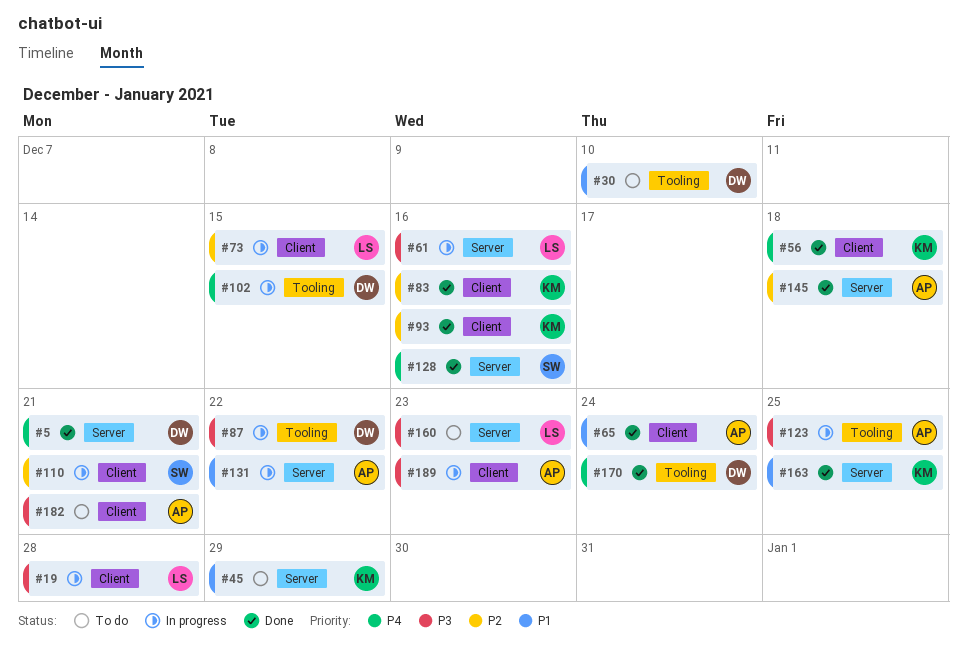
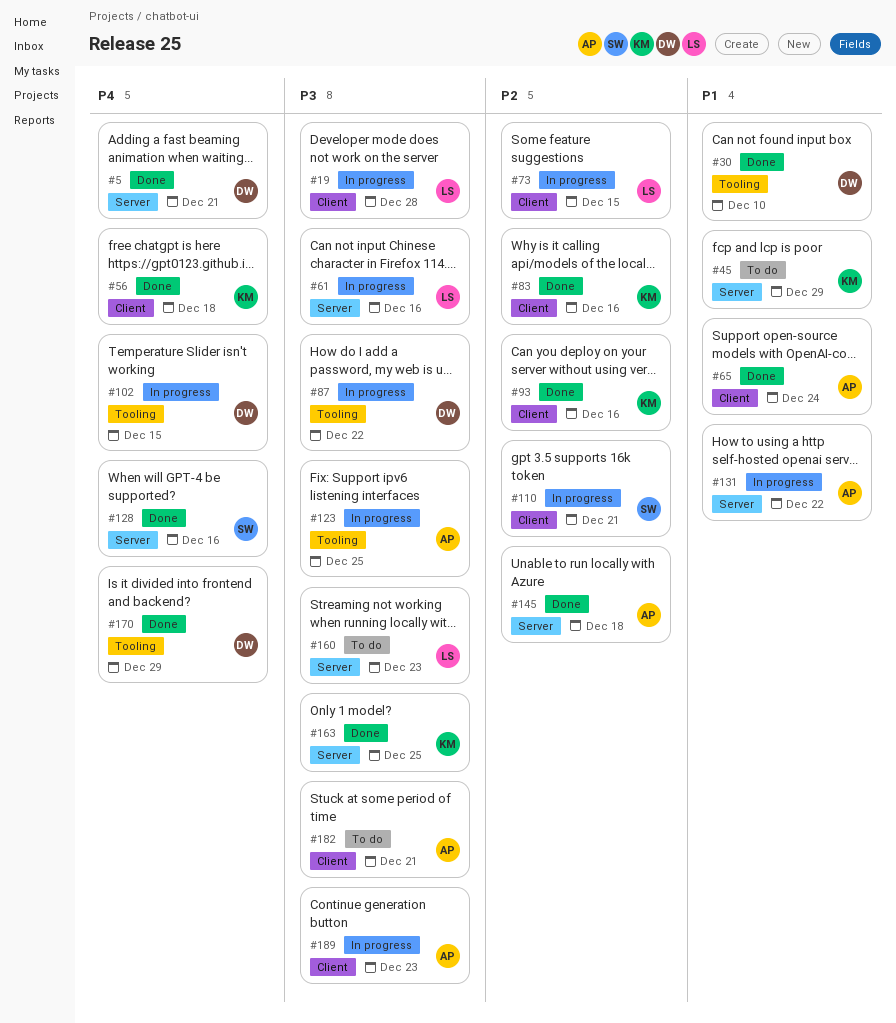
#30, status: To do -> Done
#163, priority: P1 -> P3
#170, due: Dec 24 -> Dec 29

